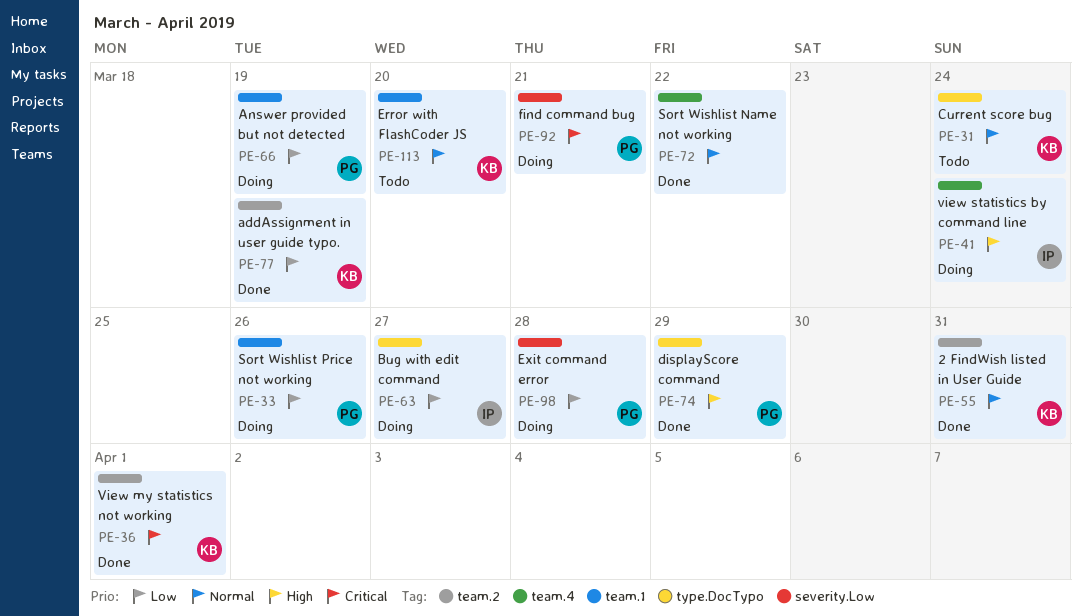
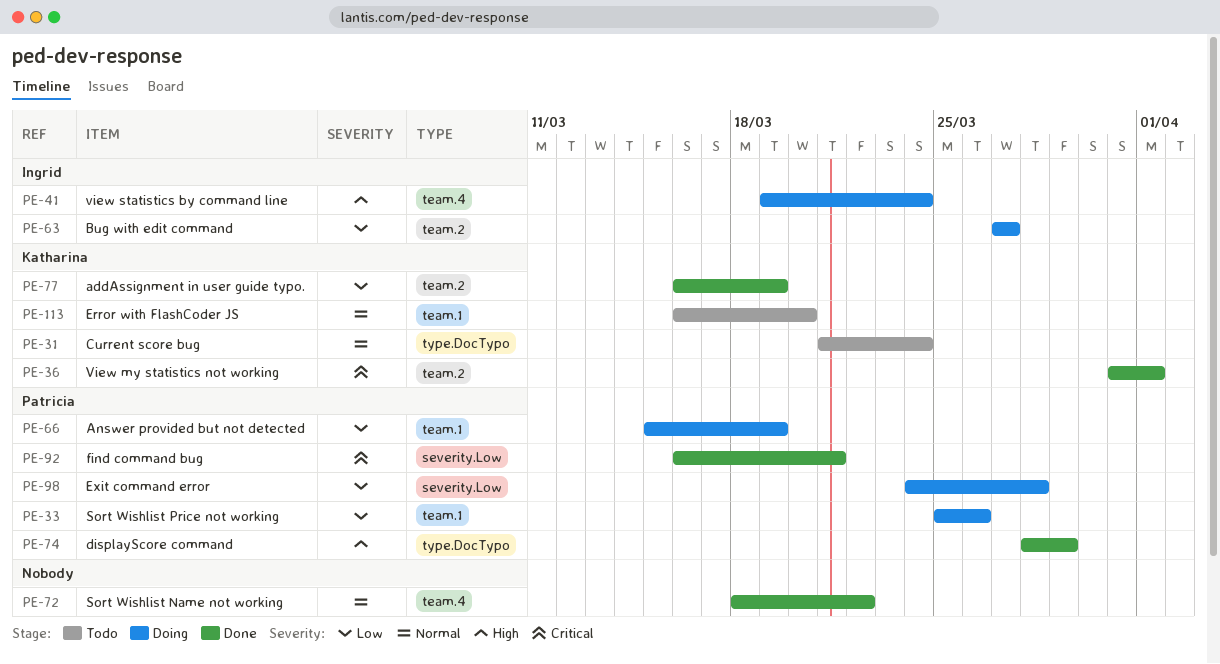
PE-55: present -> none
PE-63, label: type.DocTypo -> team.2
PE-92, status: Doing -> Done

